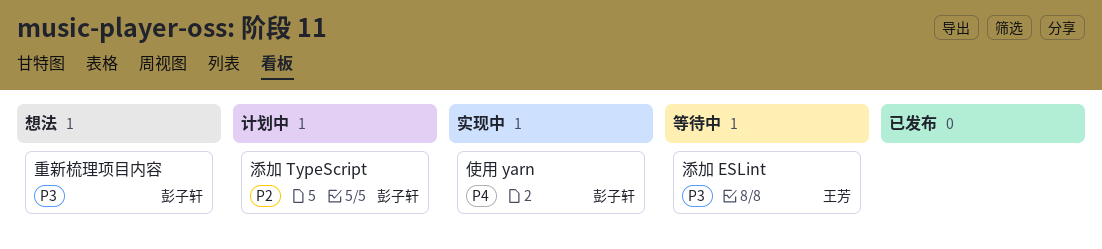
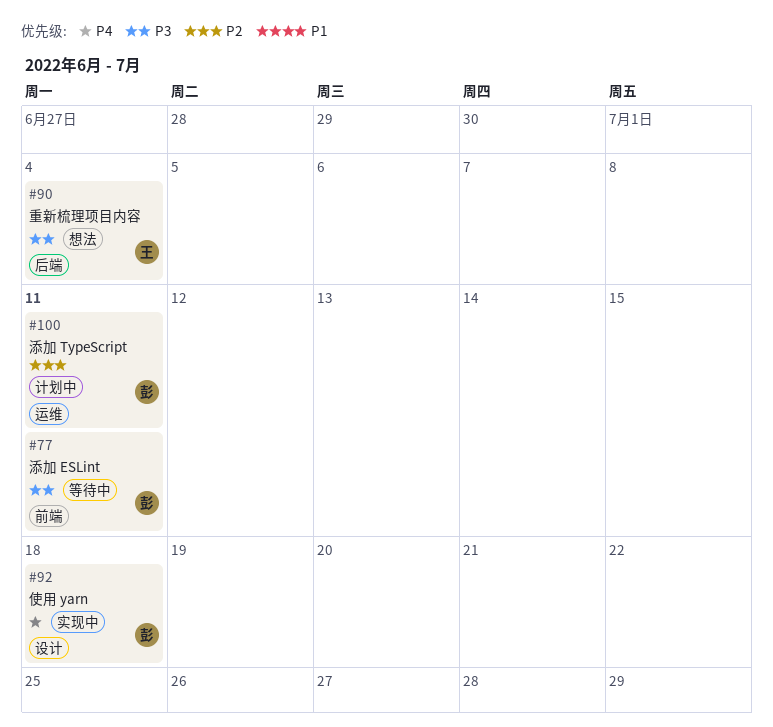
添加 ESLint, owner: 王芳 -> 彭子轩
重新梳理项目内容, owner: 彭子轩 -> 王芳

